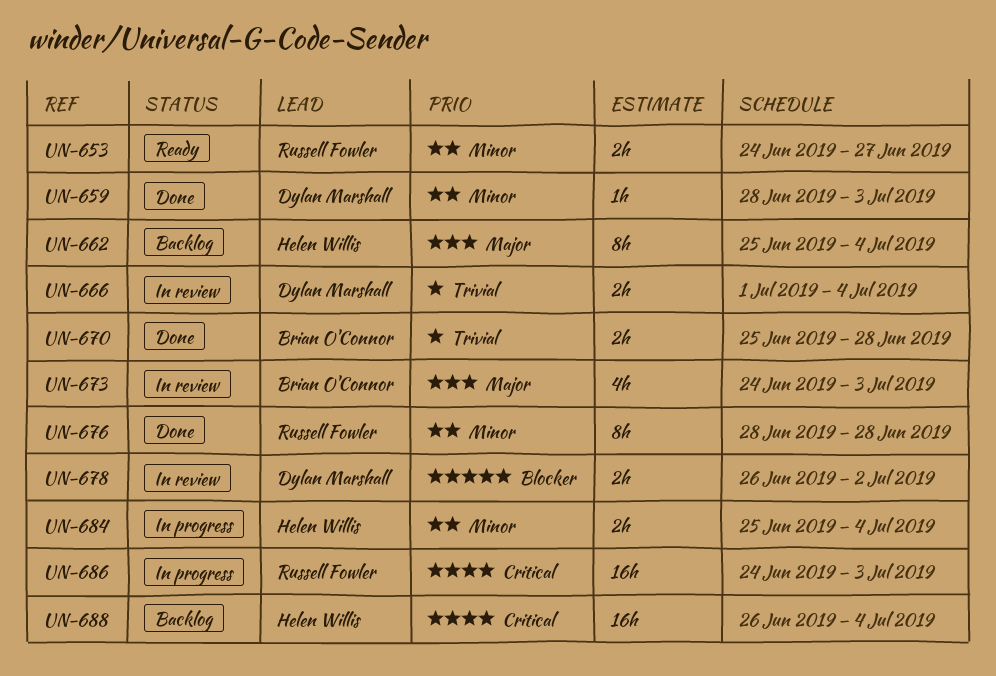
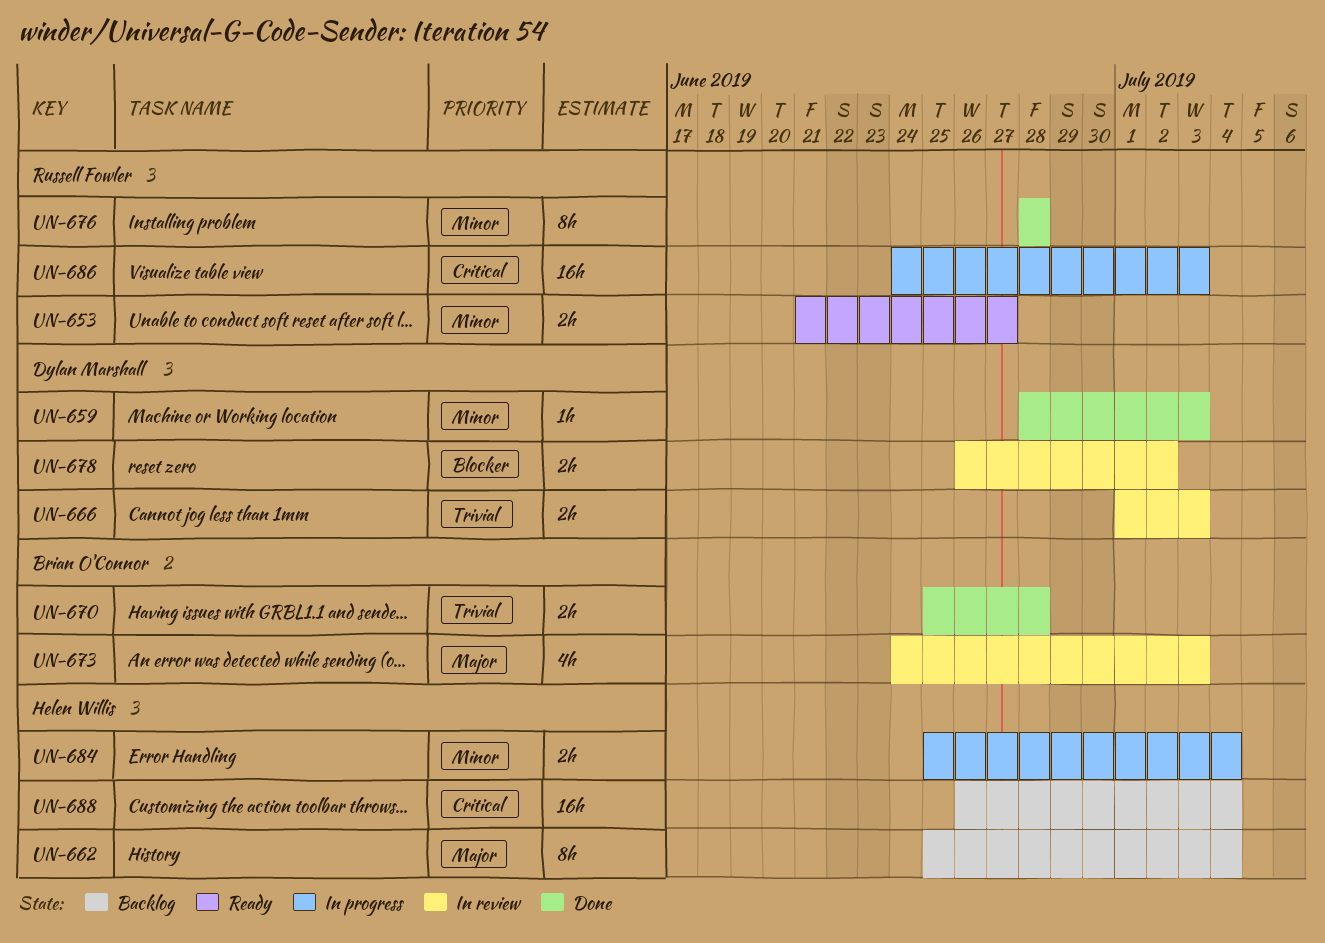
UN-653, start: Jun 24 -> Jun 21
UN-666, due: Jul 4 -> Jul 3

